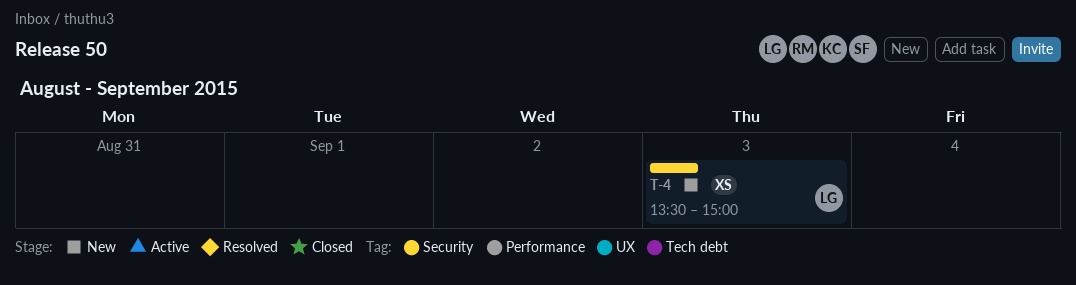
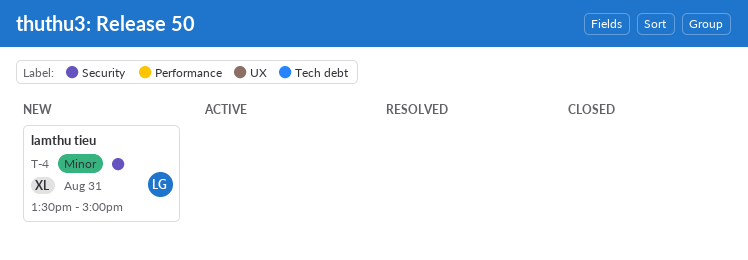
T-4, estimate: XS -> XL
T-4, day: Sep 3 -> Aug 31

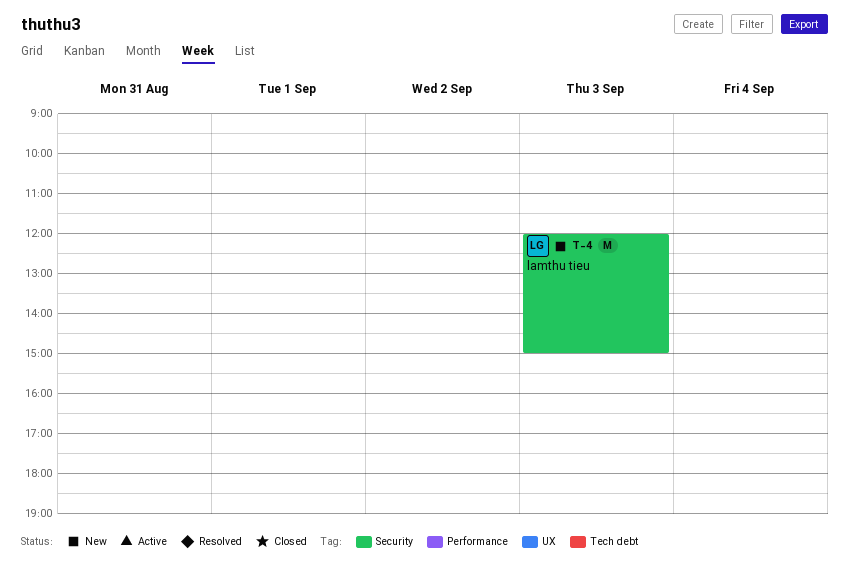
T-4, estimate: XL -> M
T-4, day: Aug 31 -> Sep 3
T-4, begins: 13:30 -> 12:00

